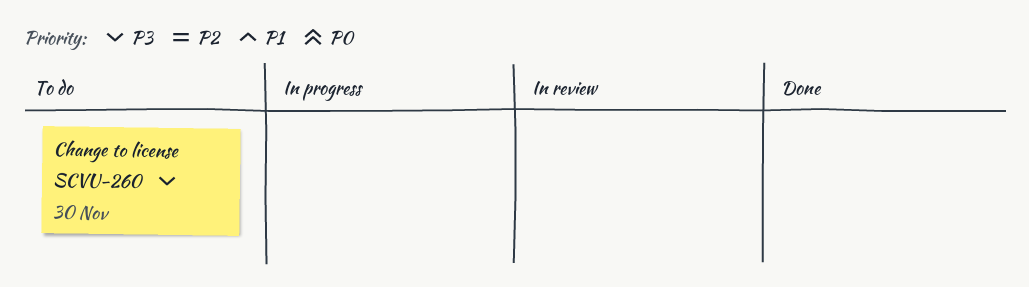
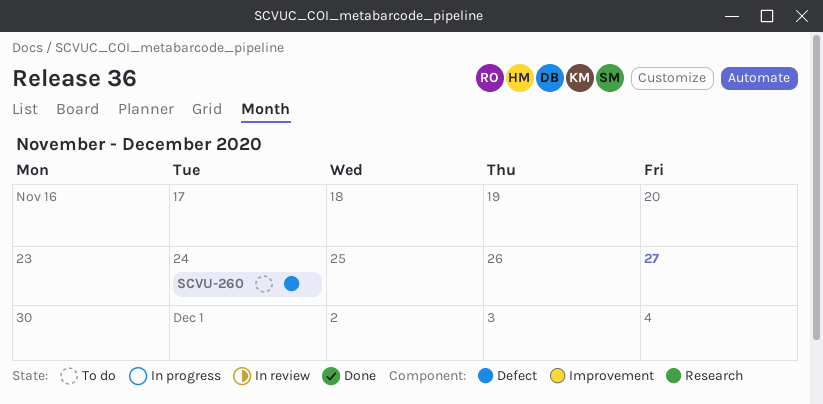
SCVU-260, due: Nov 30 -> Nov 24

